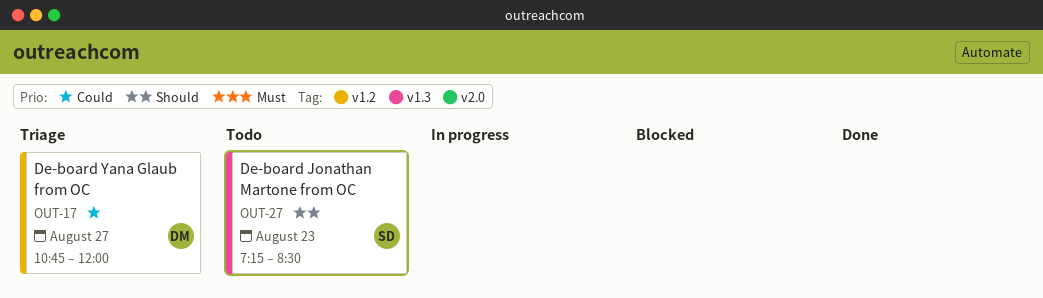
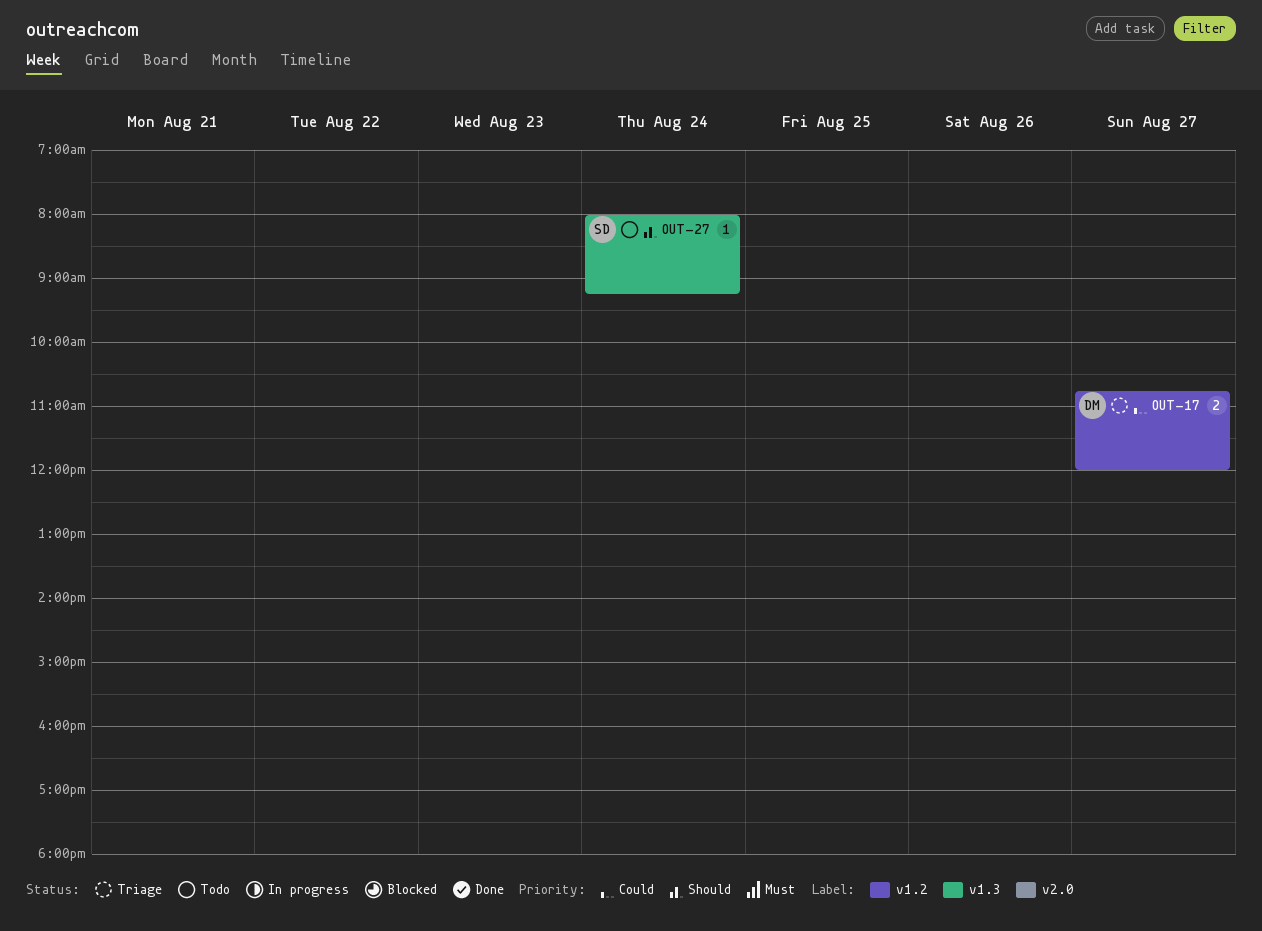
OUT-27, day: Aug 23 -> Aug 24
OUT-27, begins: 07:15 -> 08:00
OUT-27, ends: 08:30 -> 09:15

